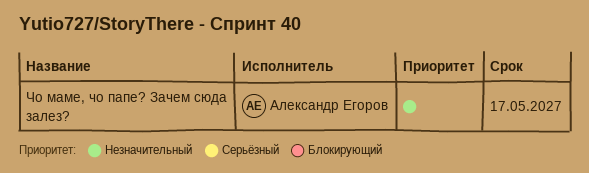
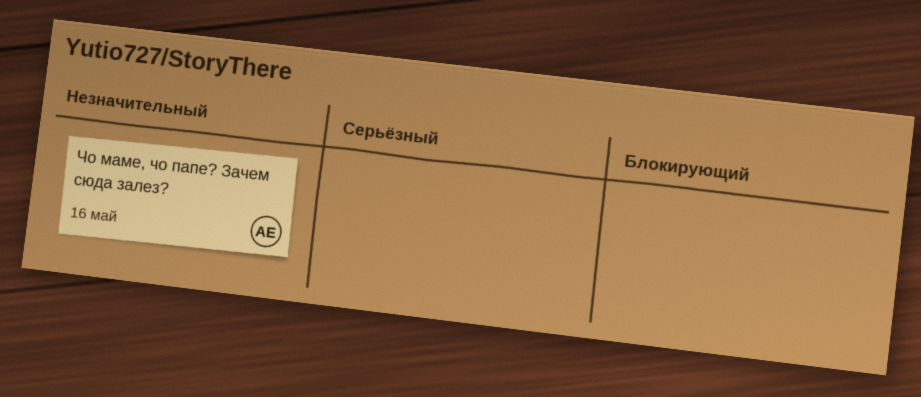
Чо маме, чо папе? Зачем сюда залез?, due: May 17 -> May 16

